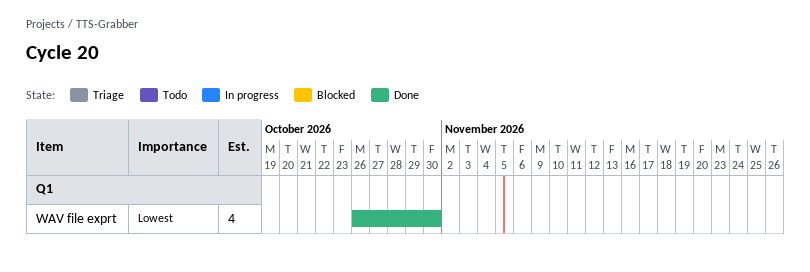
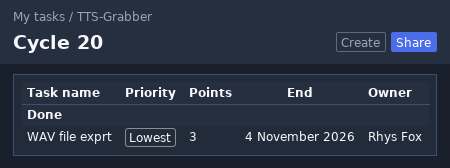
WAV file exprt, estimate: 4 -> 3
WAV file exprt, due: Oct 30 -> Nov 4

